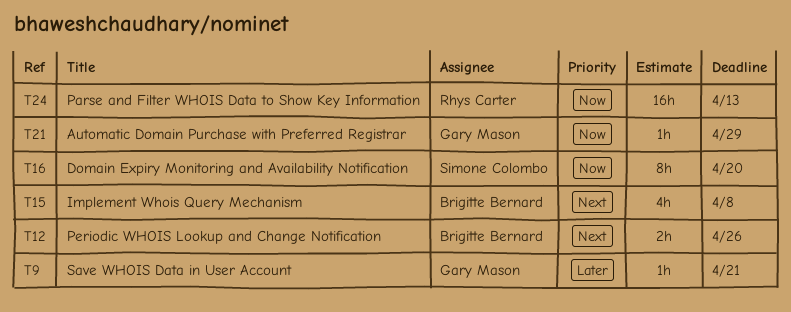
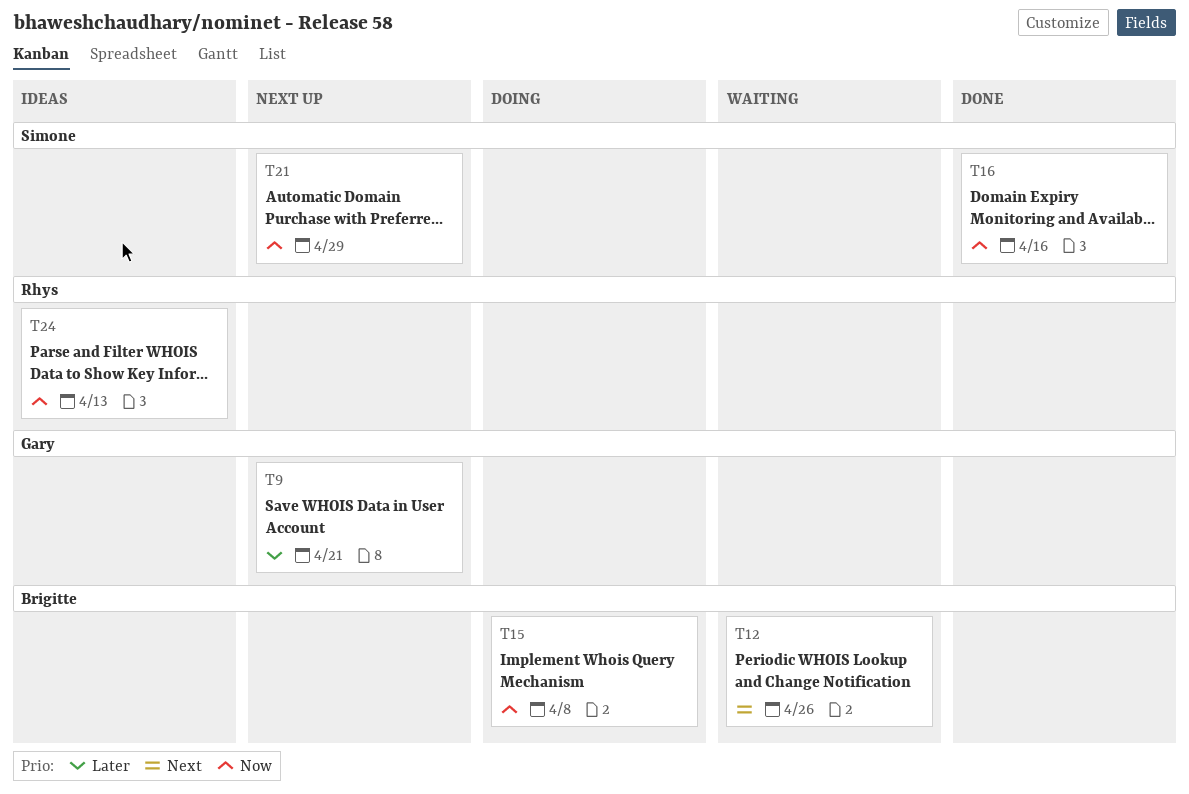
T15, priority: Next -> Now
T16, due: Apr 20 -> Apr 16
T21, owner: Gary Mason -> Simone Colombo

